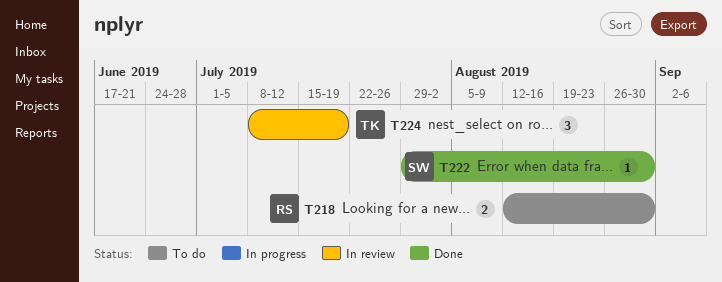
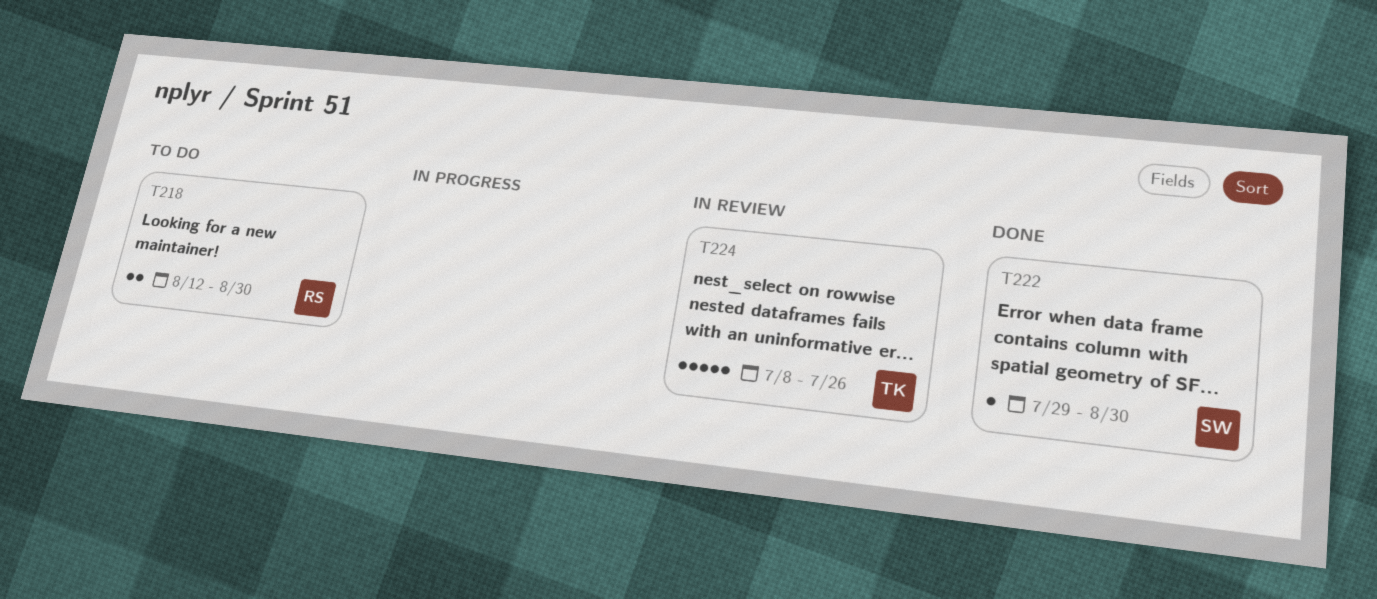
T224, estimate: 3 -> 5
T224, due: Jul 19 -> Jul 26

